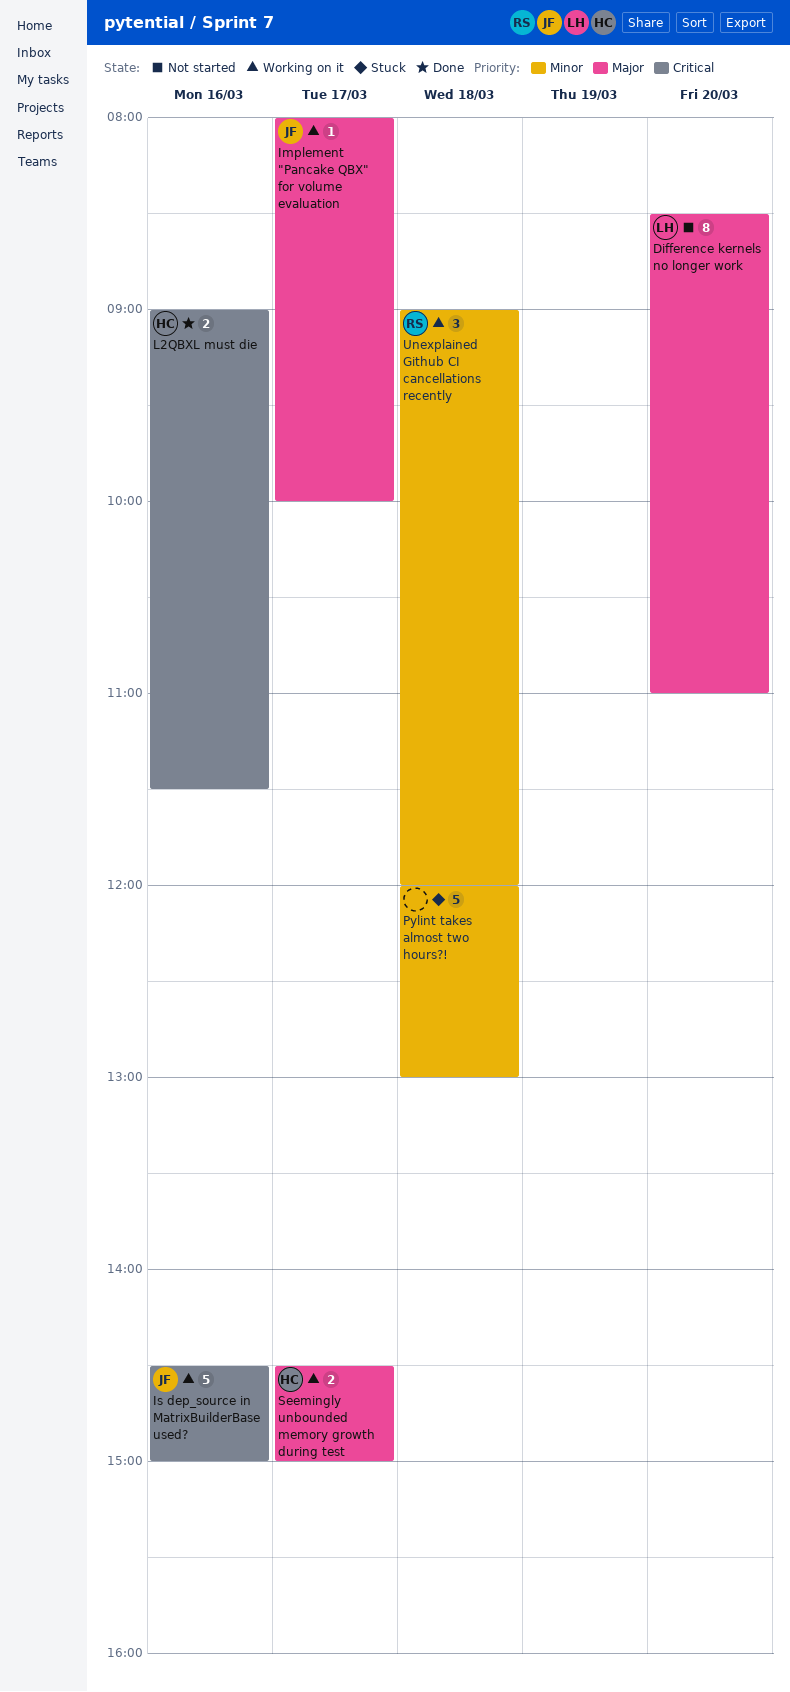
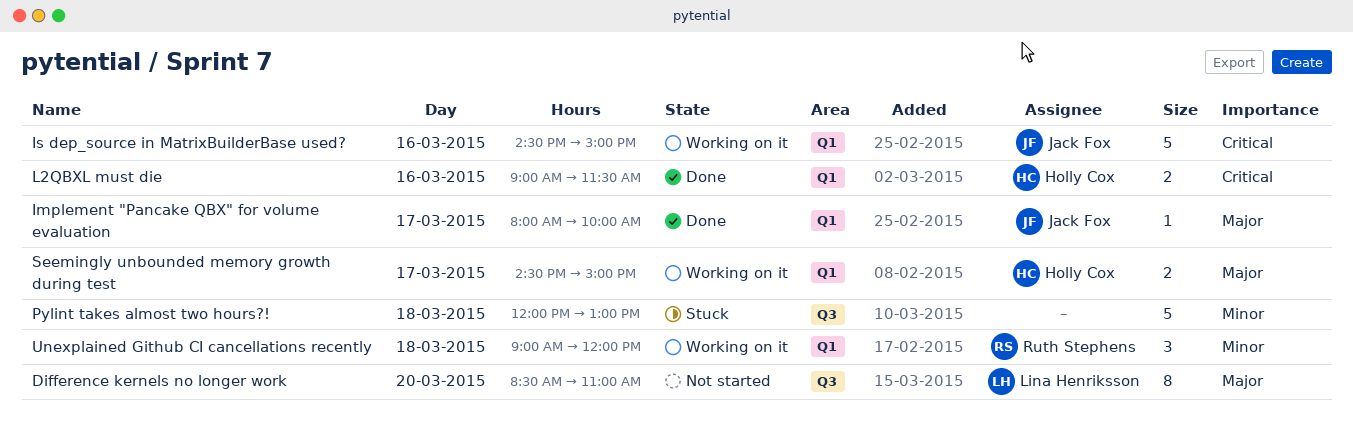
Implement "Pancake QBX" for volume evaluation, status: Working on it -> Done

